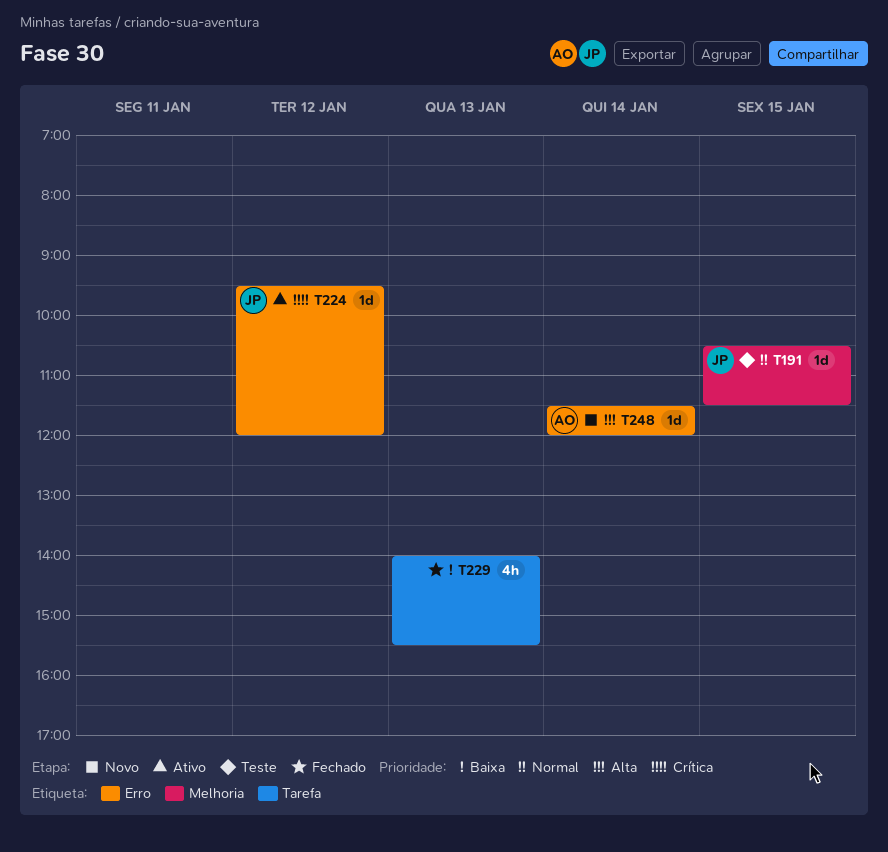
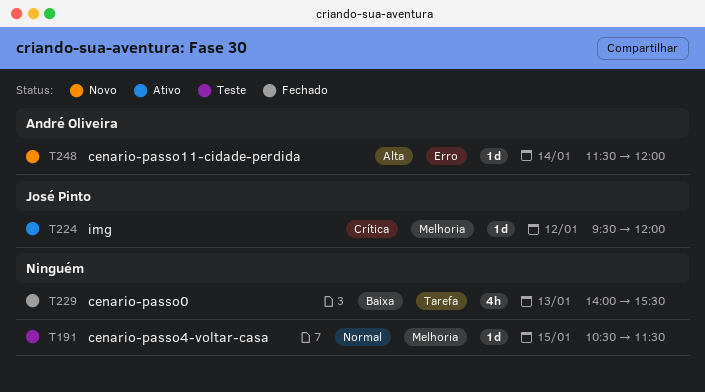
T191, owner: José Pinto -> none
T224, label: Erro -> Melhoria

